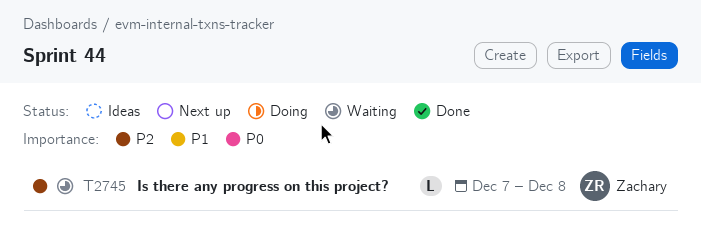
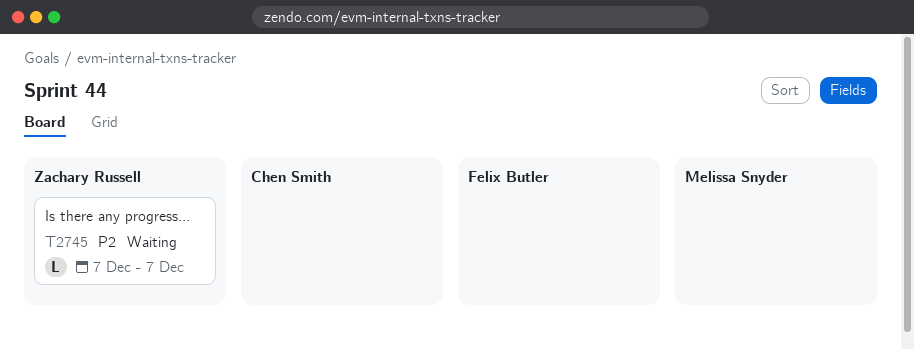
T2745, due: Dec 8 -> Dec 7

